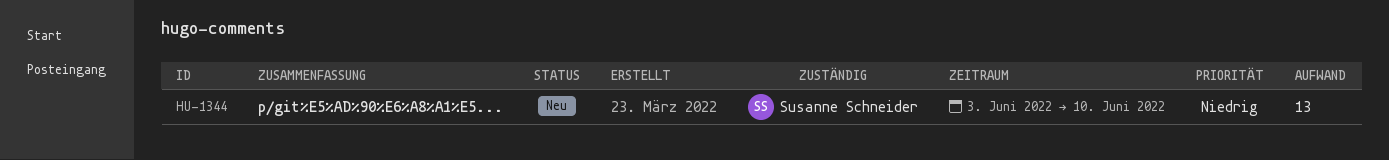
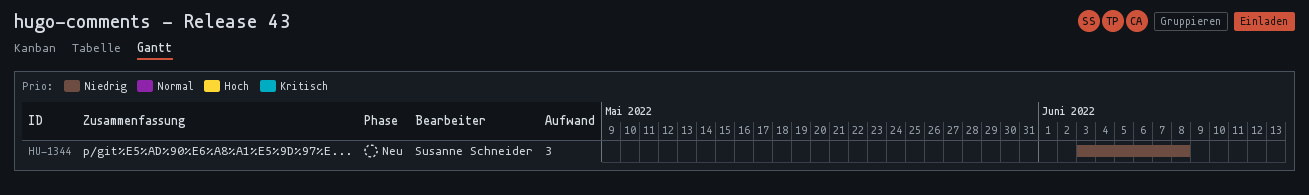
HU-1344, estimate: 13 -> 3
HU-1344, due: Jun 10 -> Jun 8

